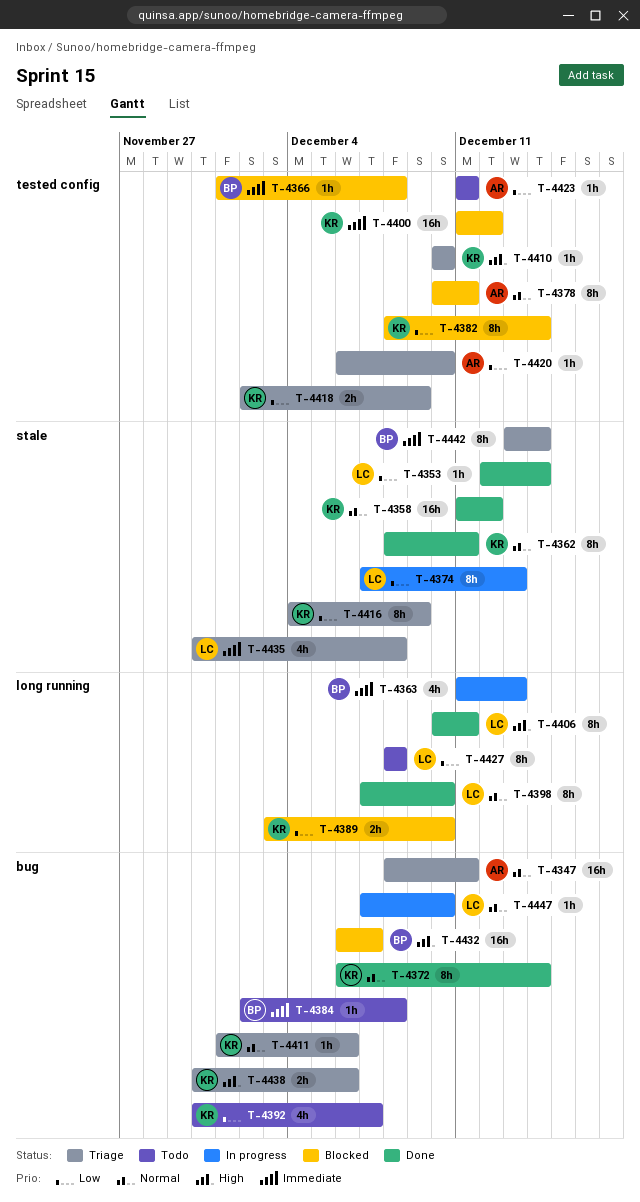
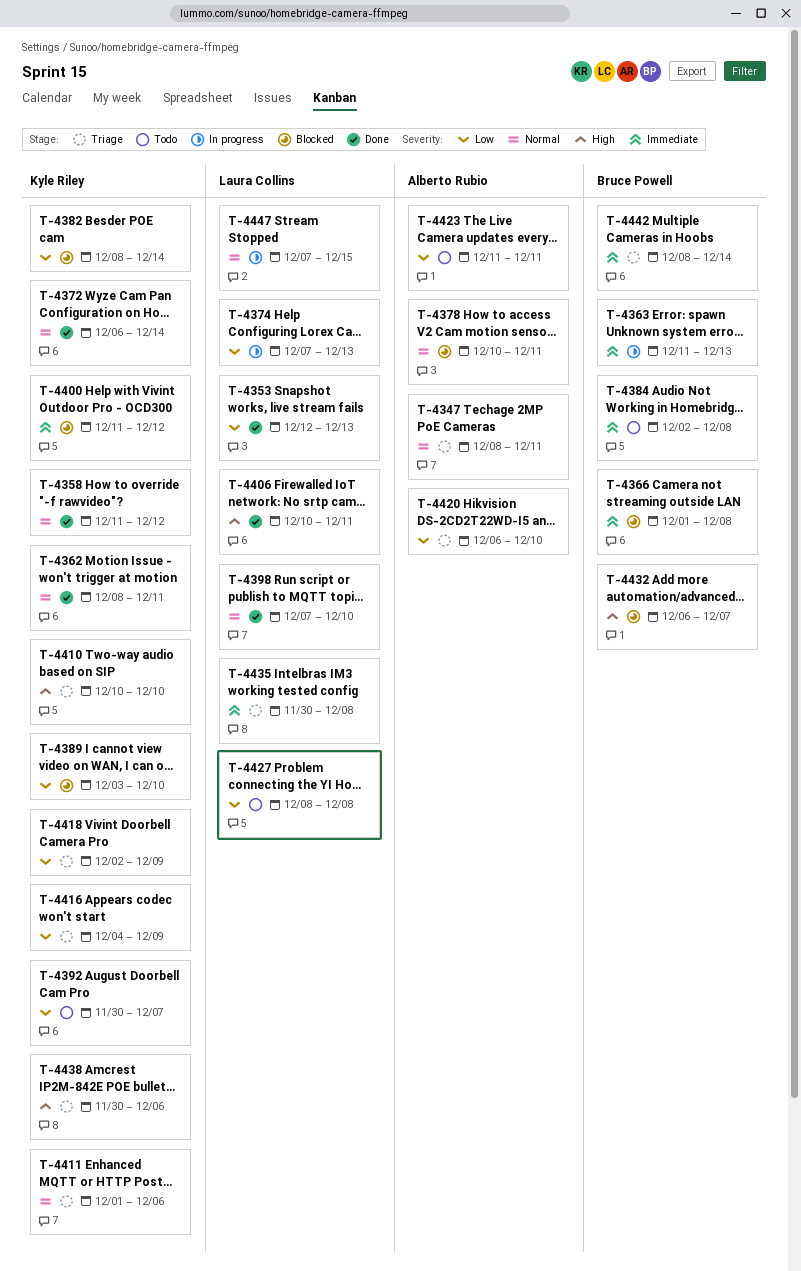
T-4353, due: Dec 14 -> Dec 13
T-4442, start: Dec 13 -> Dec 8
T-4447, due: Dec 10 -> Dec 15

